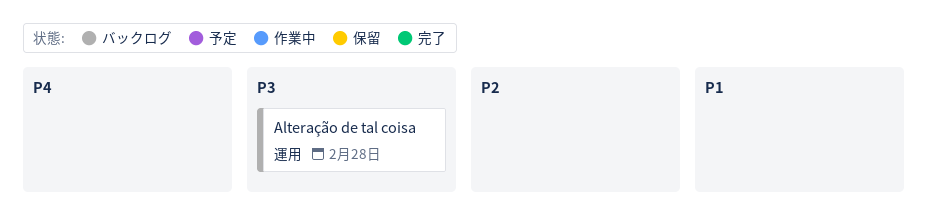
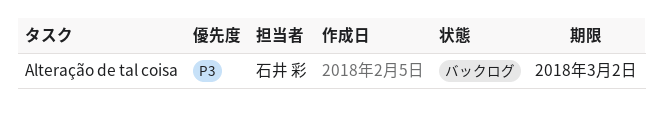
Alteração de tal coisa, due: Feb 28 -> Mar 2

